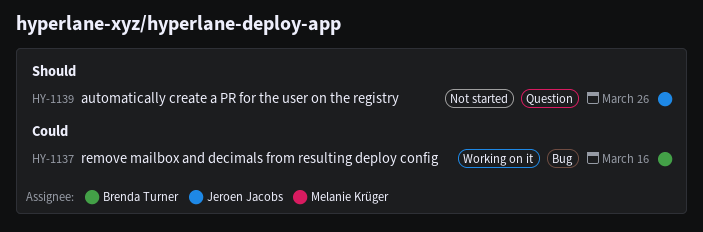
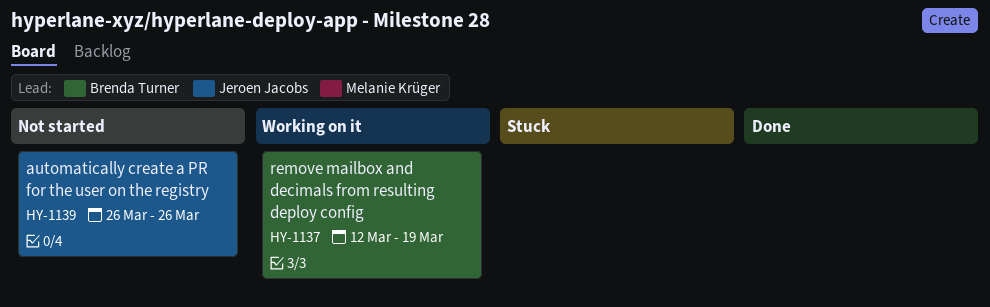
HY-1137, due: Mar 16 -> Mar 19

